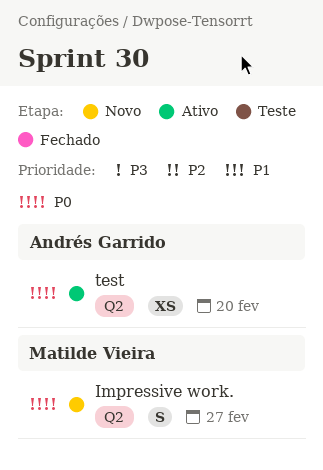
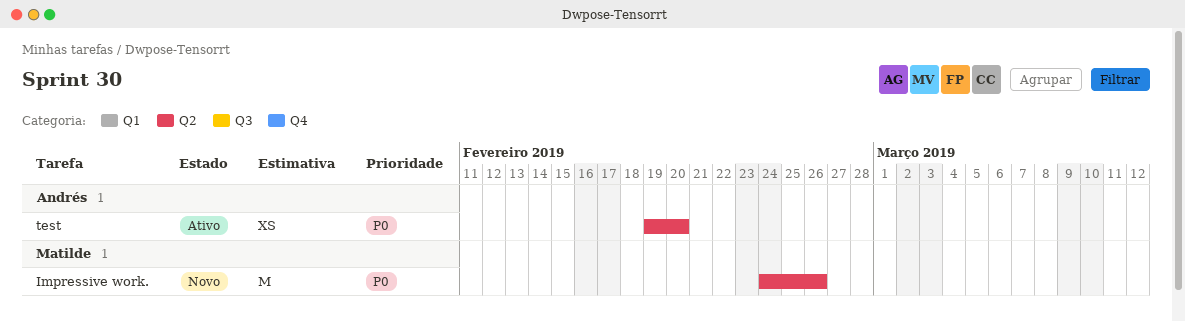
Impressive work., estimate: S -> M
Impressive work., due: Feb 27 -> Feb 26

